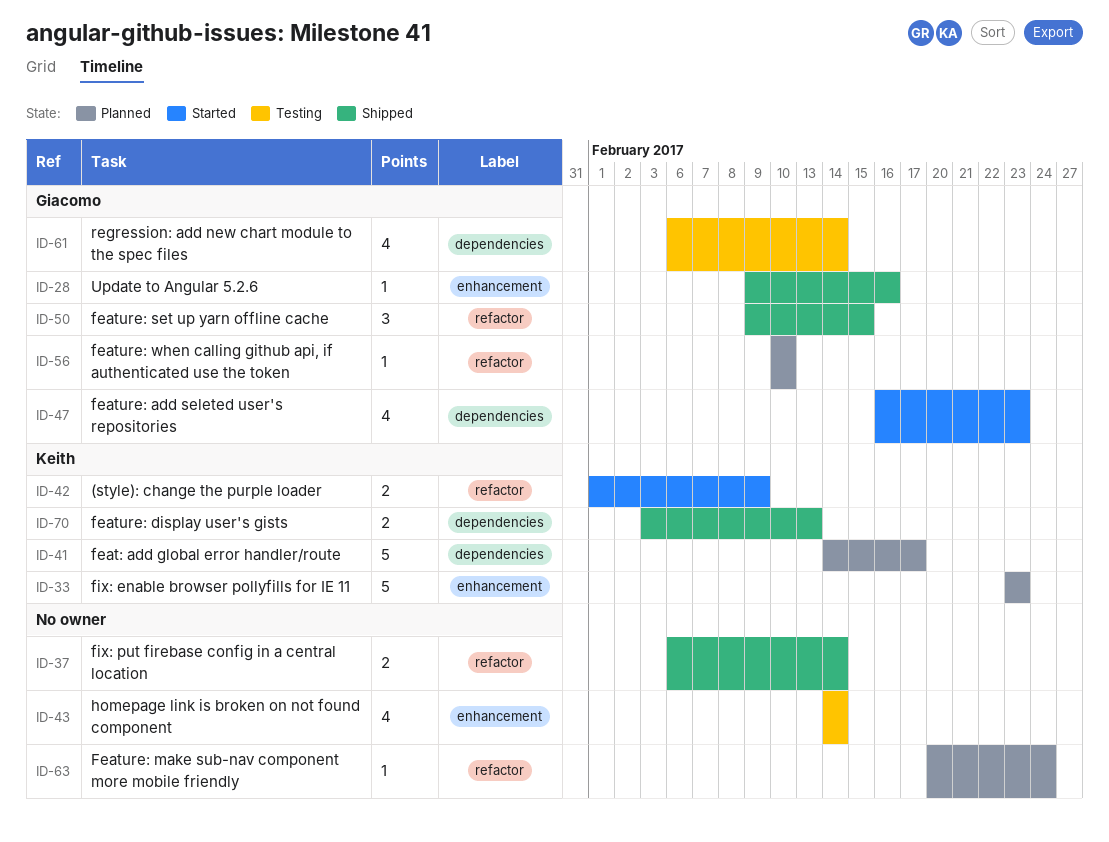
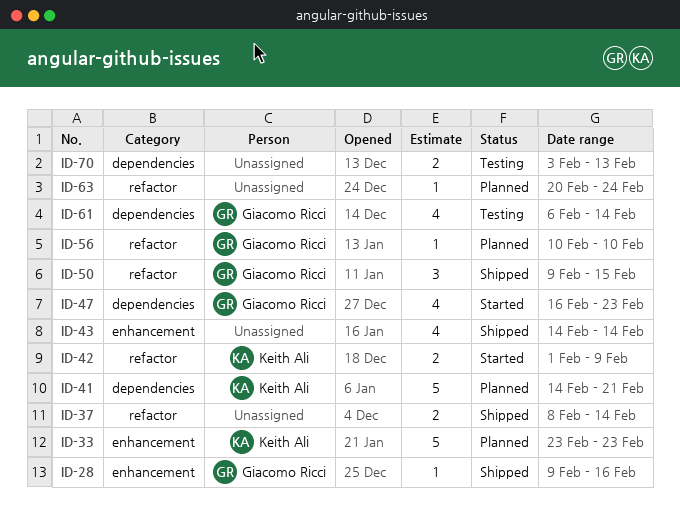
ID-37, start: Feb 6 -> Feb 8
ID-41, due: Feb 17 -> Feb 21
ID-43, status: Testing -> Shipped
ID-70, status: Shipped -> Testing
ID-70, owner: Keith Ali -> none

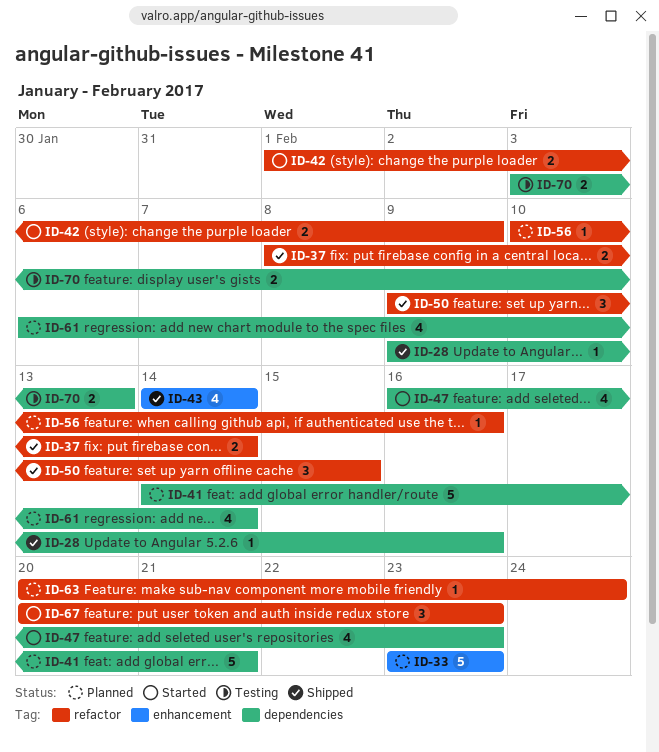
ID-28, label: enhancement -> dependencies
ID-56, due: Feb 10 -> Feb 16
ID-61, status: Testing -> Planned
ID-67: none -> present

